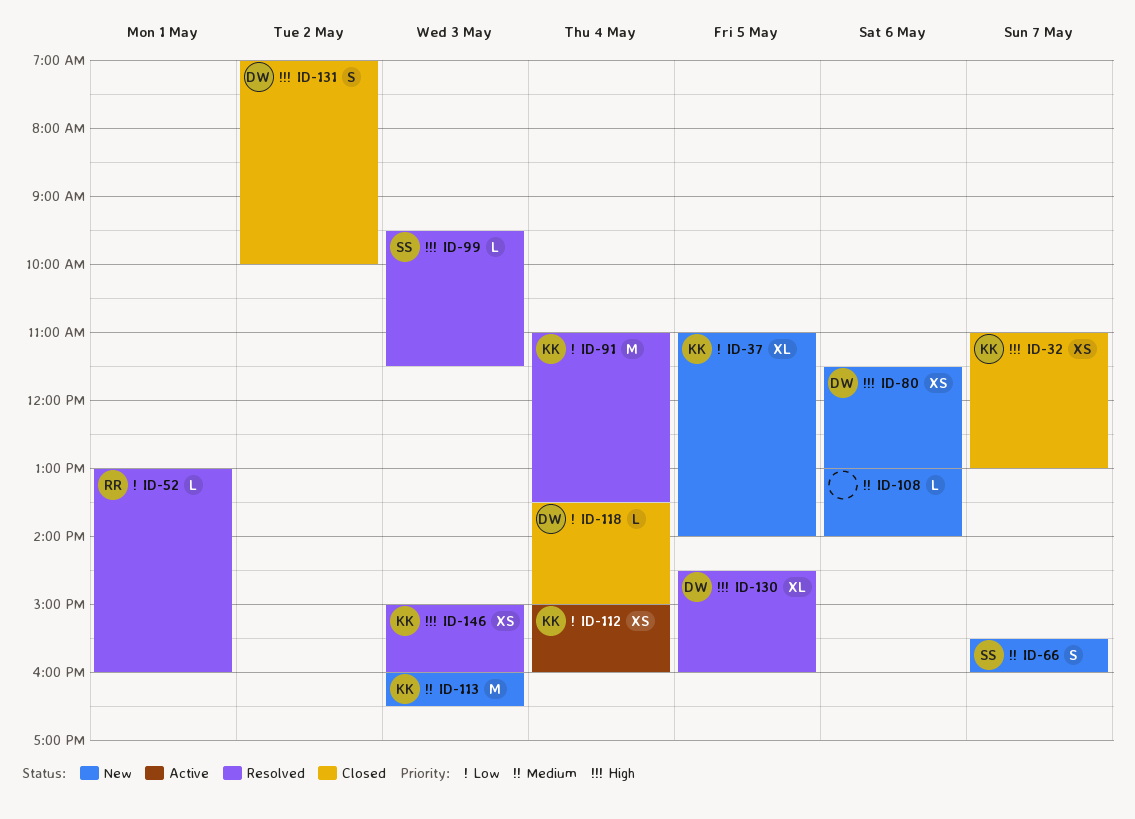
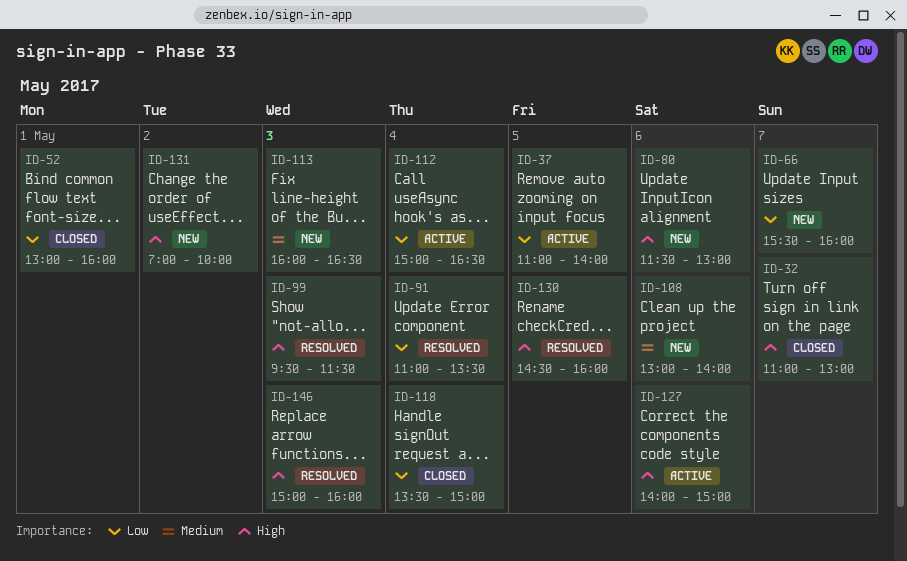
ID-37, status: New -> Active
ID-52, status: Resolved -> Closed
ID-66, priority: Medium -> Low
ID-112, ends: 16:00 -> 16:30
ID-127: none -> present
ID-131, status: Closed -> New

